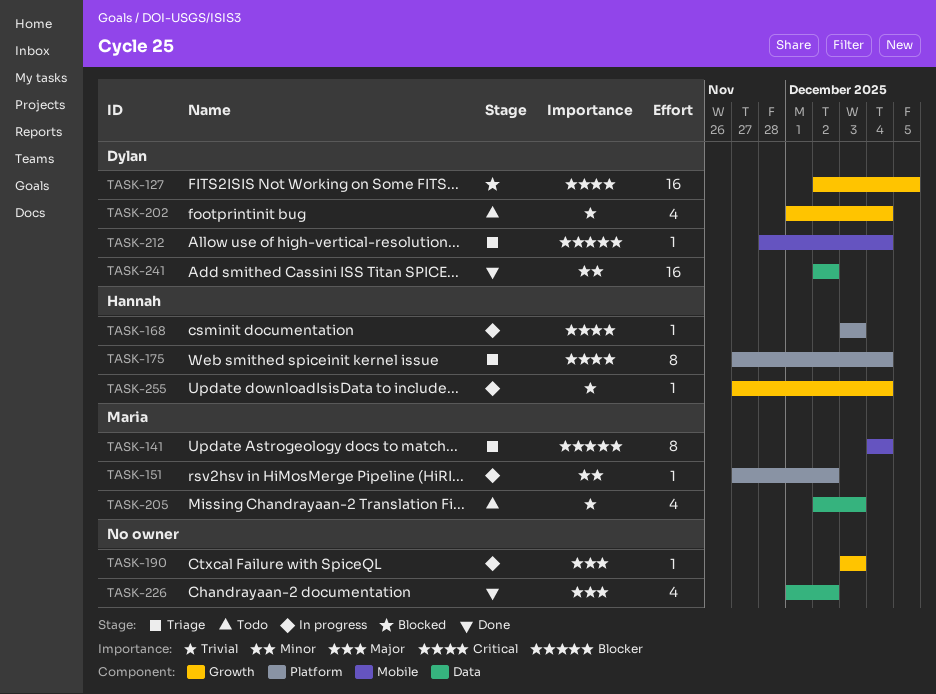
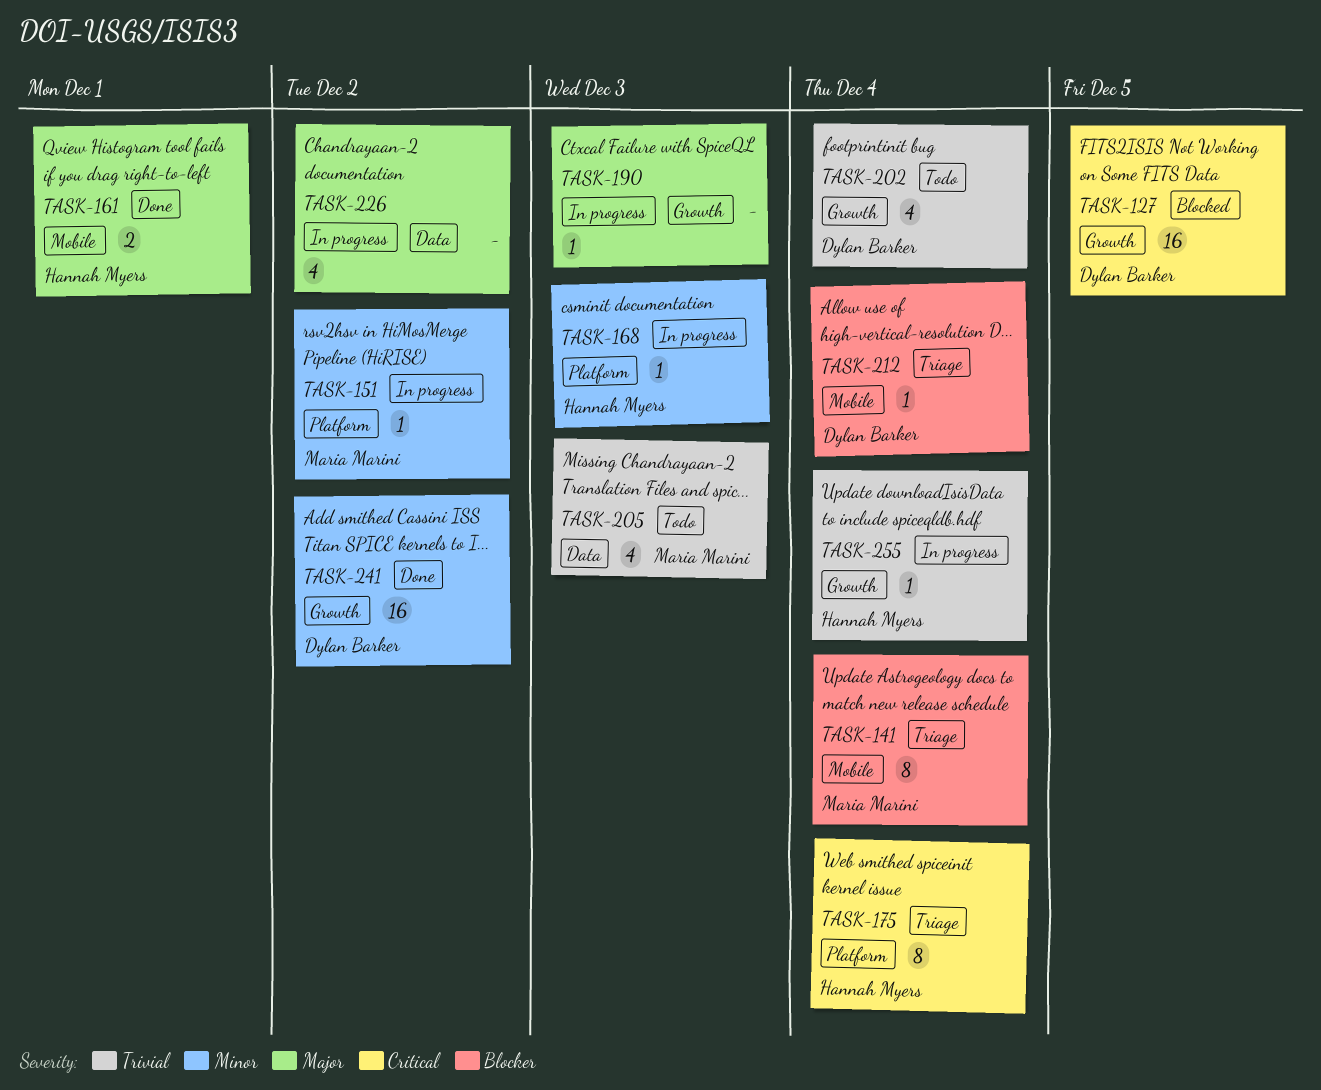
TASK-161: none -> present
TASK-168, priority: Critical -> Minor
TASK-226, status: Done -> In progress
TASK-241, label: Data -> Growth

